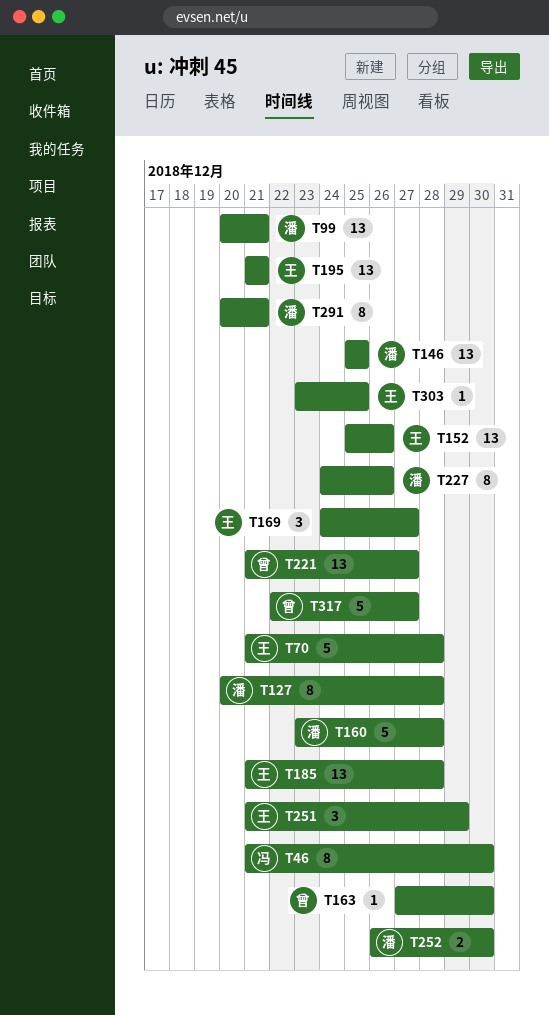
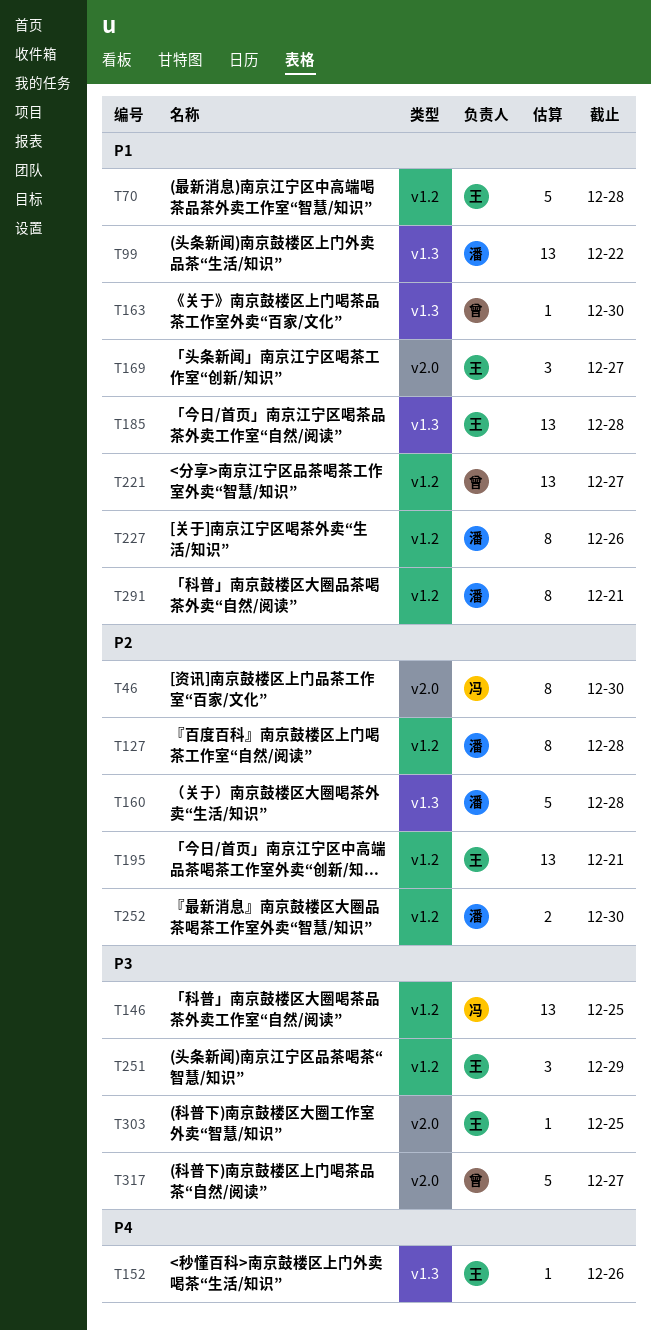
T99, due: Dec 21 -> Dec 22
T146, owner: 潘 -> 冯
T152, estimate: 13 -> 1

